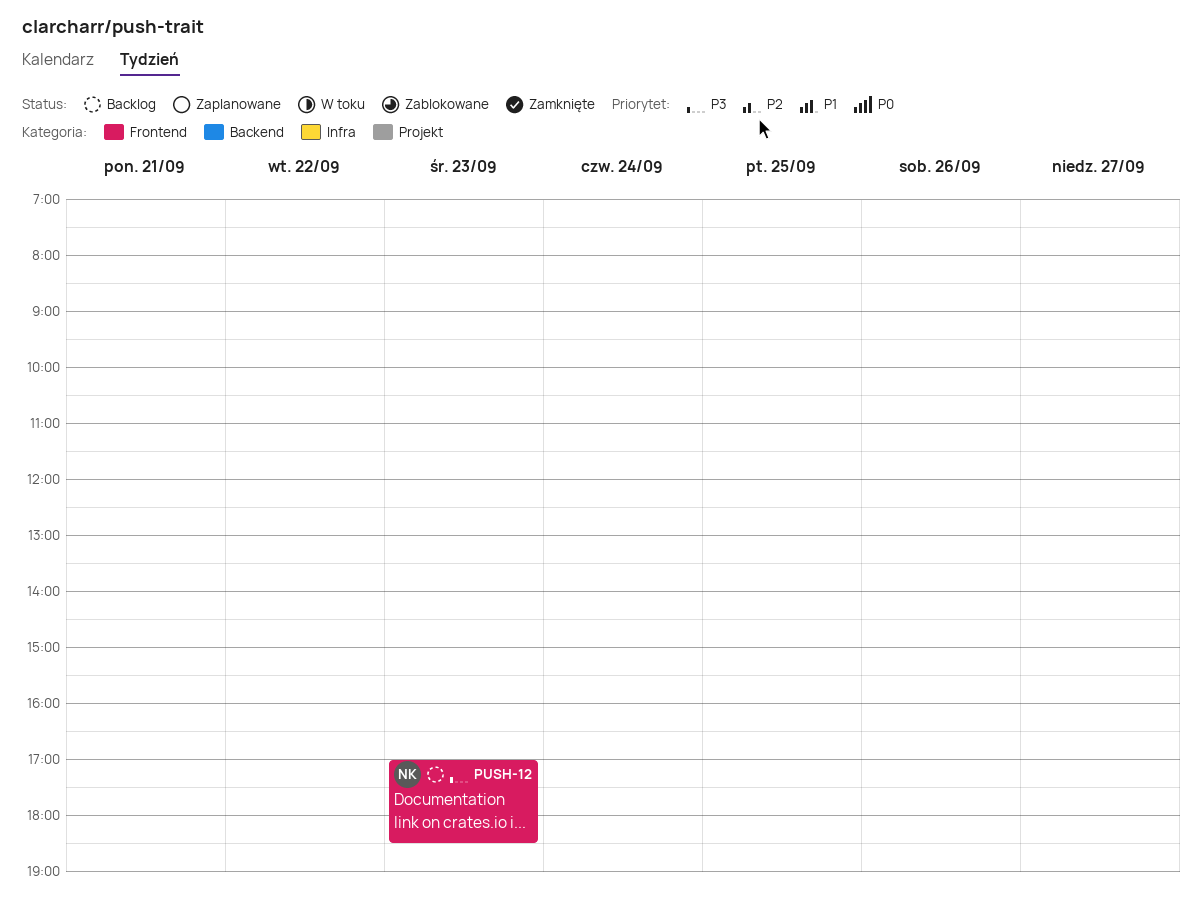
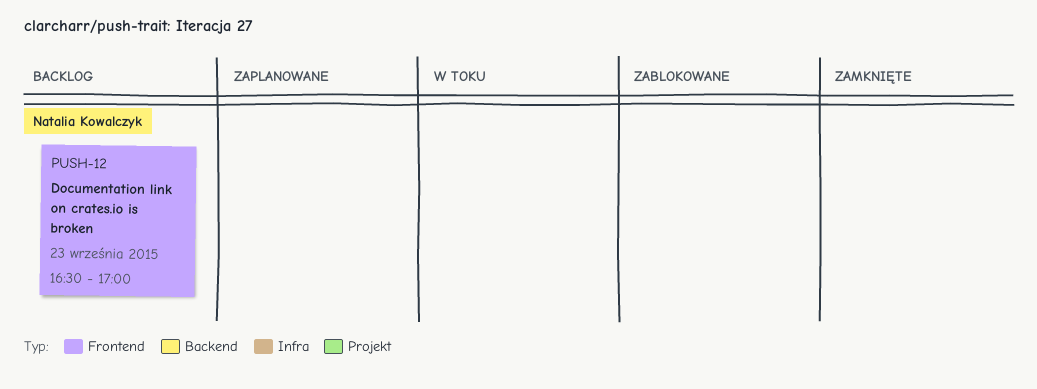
PUSH-12, begins: 17:00 -> 16:30
PUSH-12, ends: 18:30 -> 17:00

